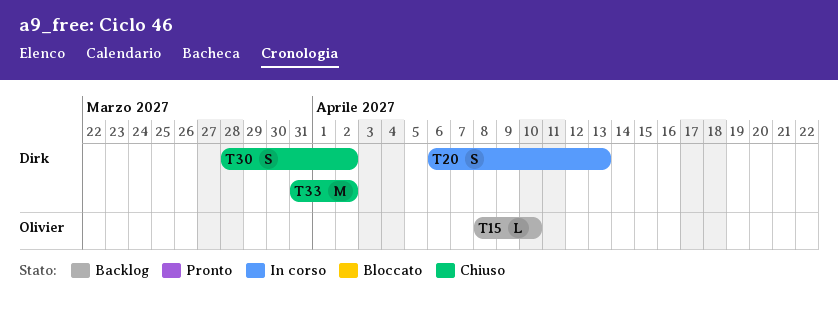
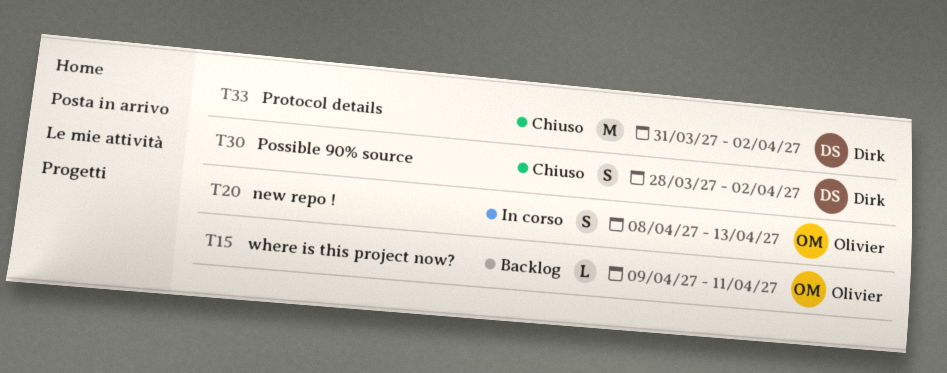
T15, start: Apr 8 -> Apr 9
T15, due: Apr 10 -> Apr 11
T20, owner: Dirk -> Olivier
T20, start: Apr 6 -> Apr 8

